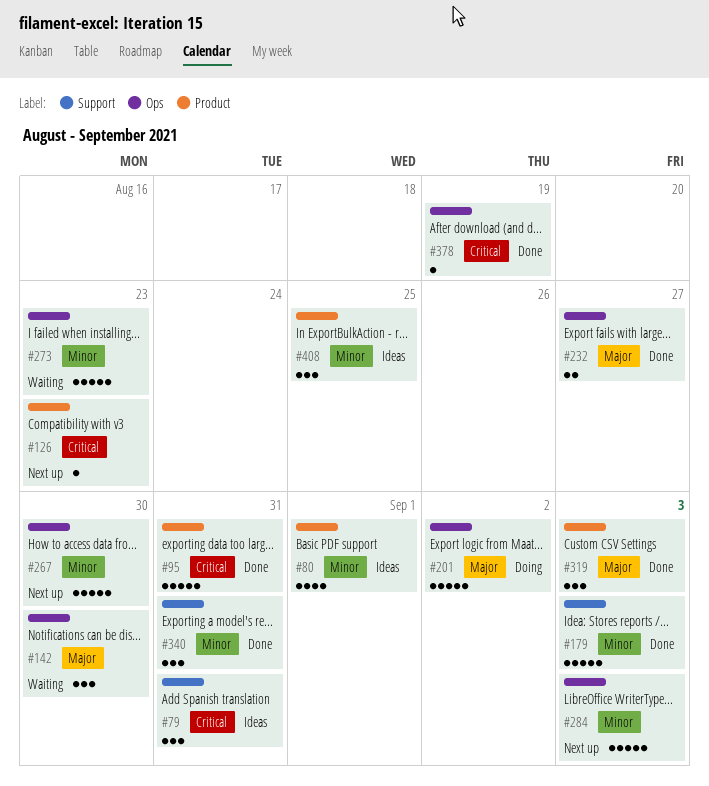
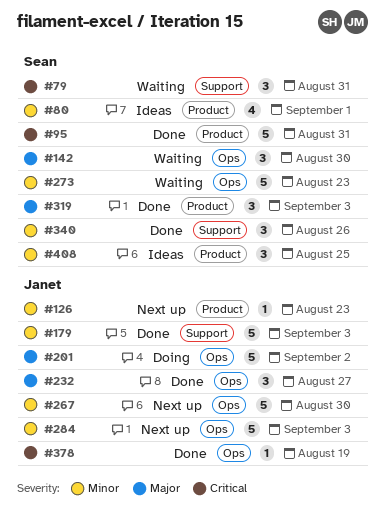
#79, status: Ideas -> Waiting
#126, priority: Critical -> Minor
#232, estimate: 2 -> 3
#340, due: Aug 31 -> Aug 26

